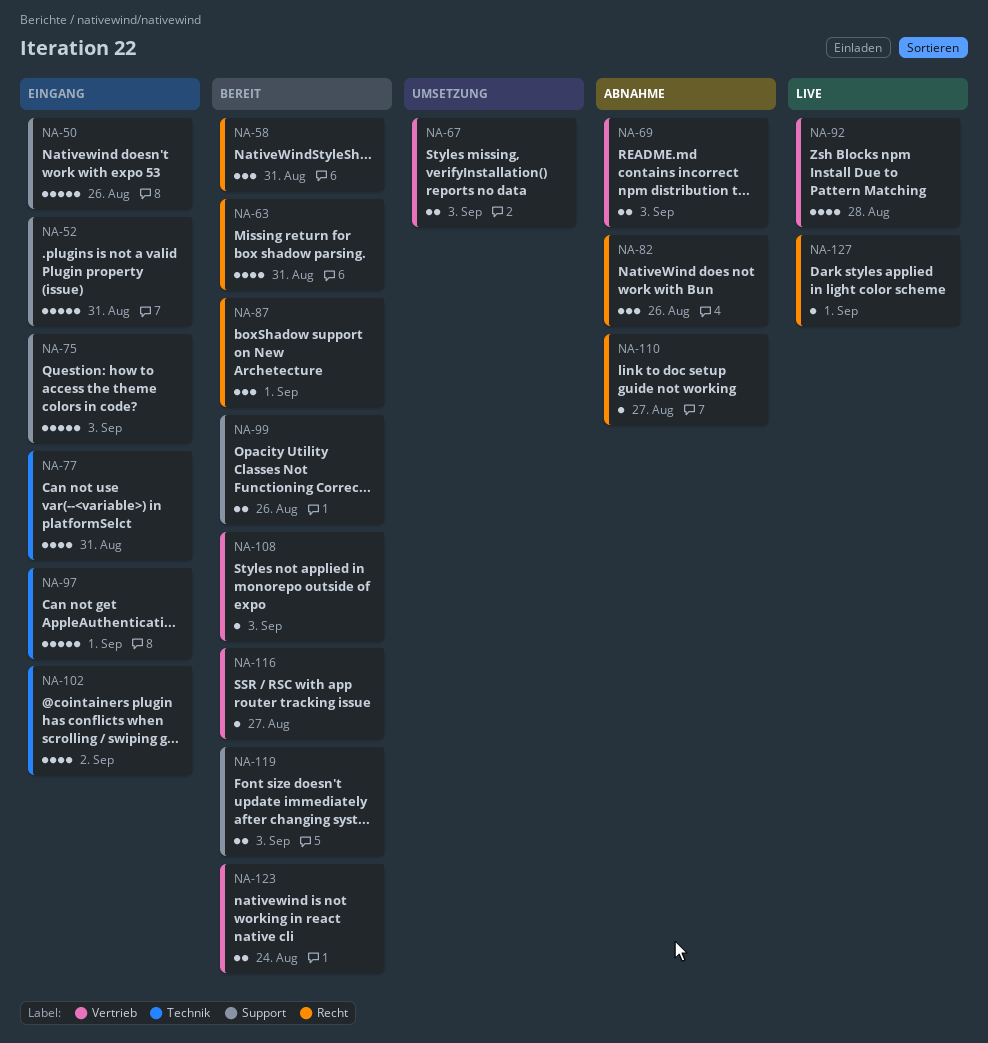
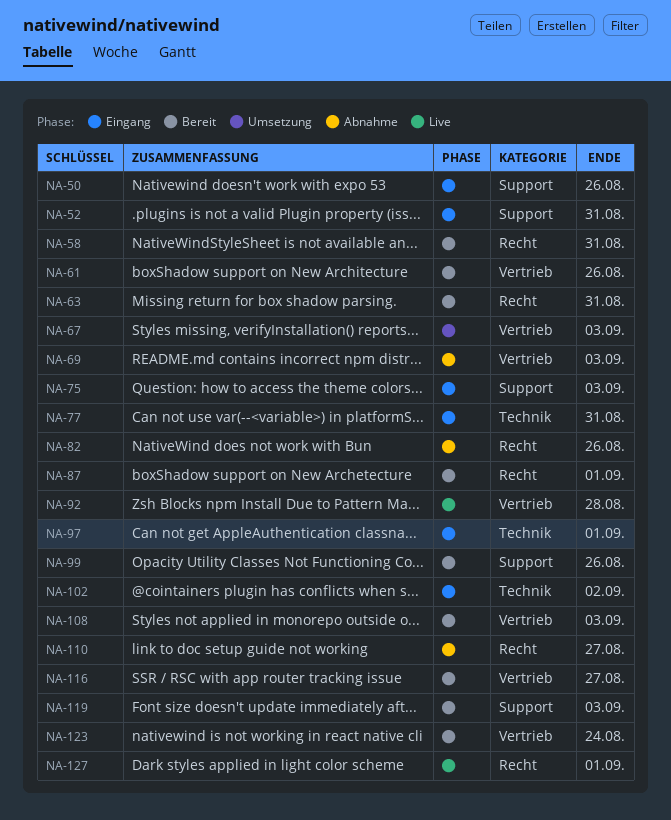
NA-61: none -> present

